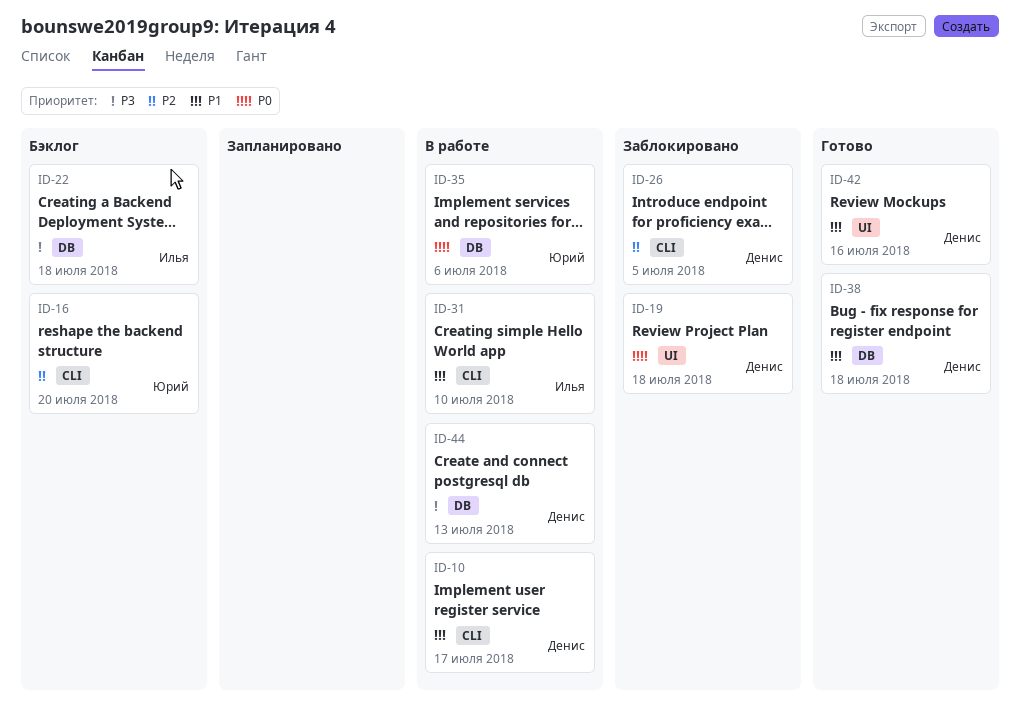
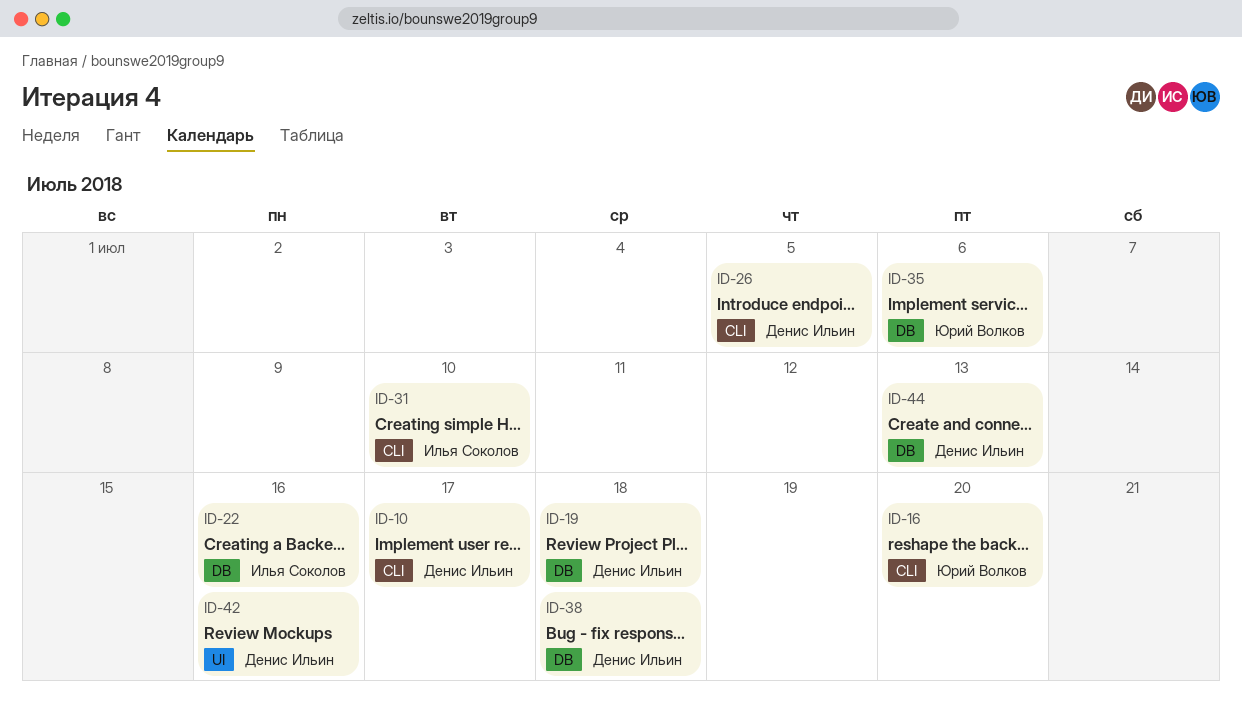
ID-19, label: UI -> DB
ID-22, due: Jul 18 -> Jul 16

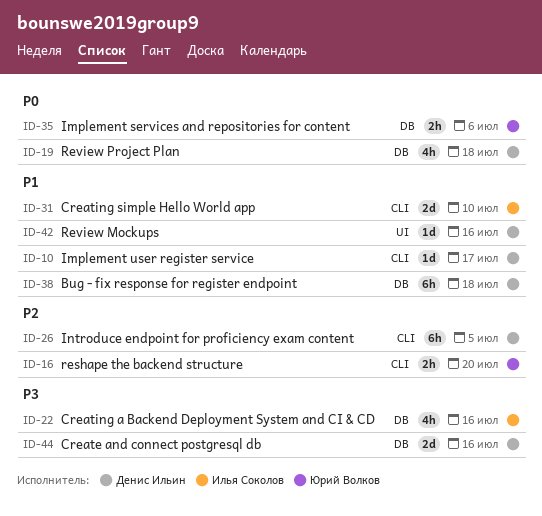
ID-44, due: Jul 13 -> Jul 16

